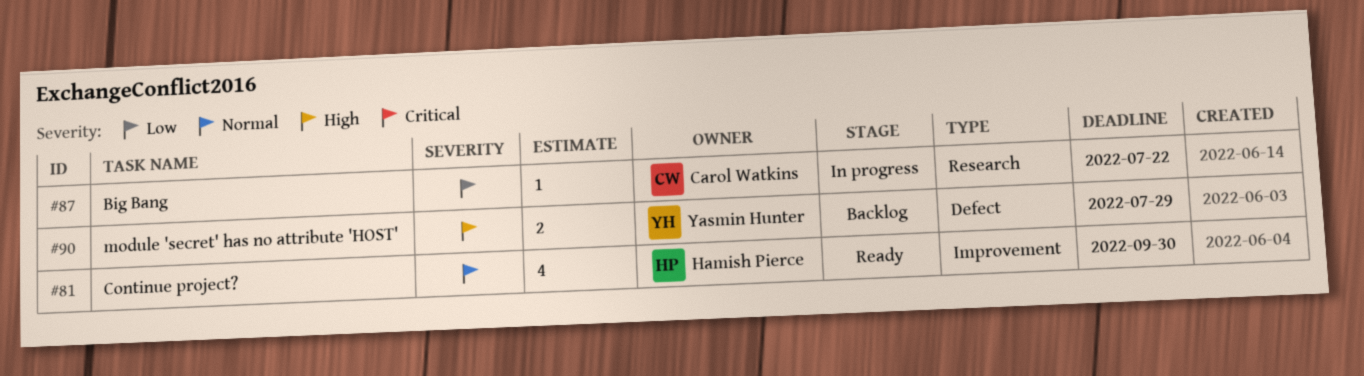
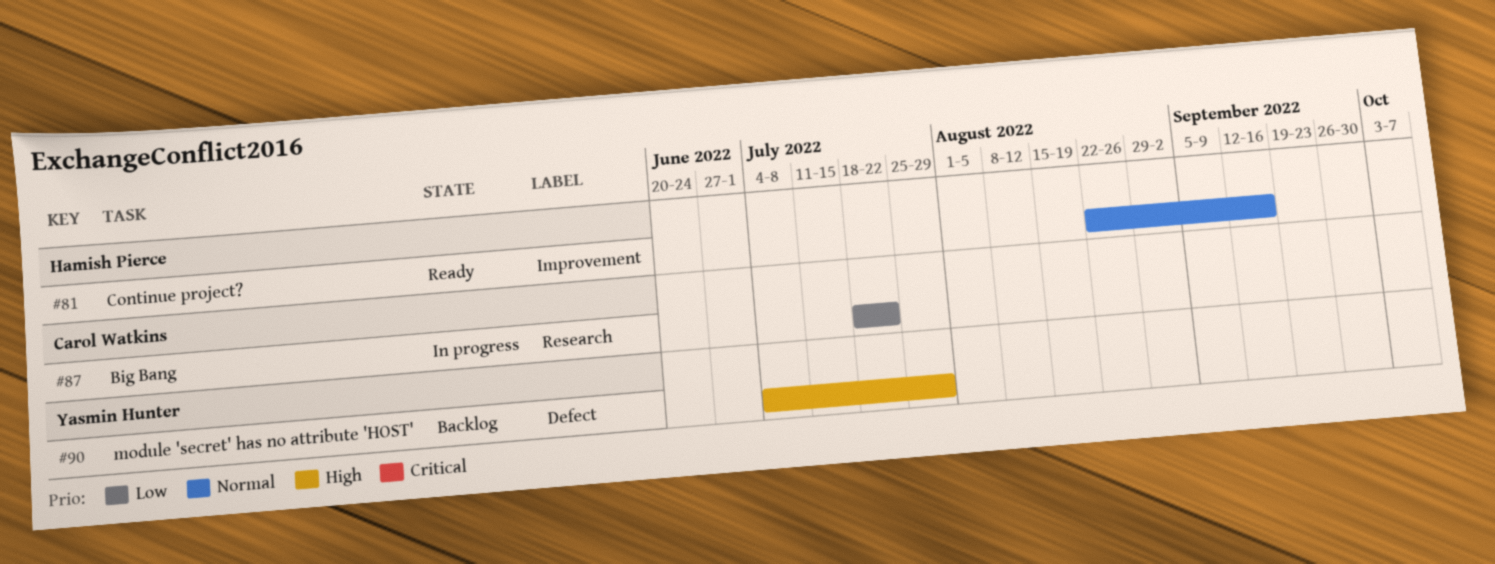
#81, due: Sep 30 -> Sep 16

